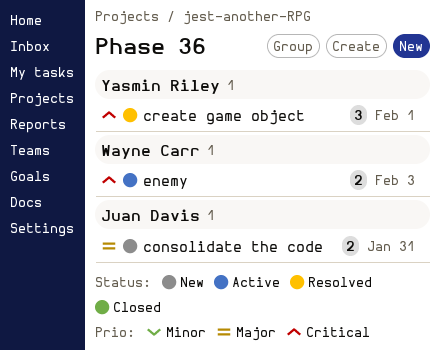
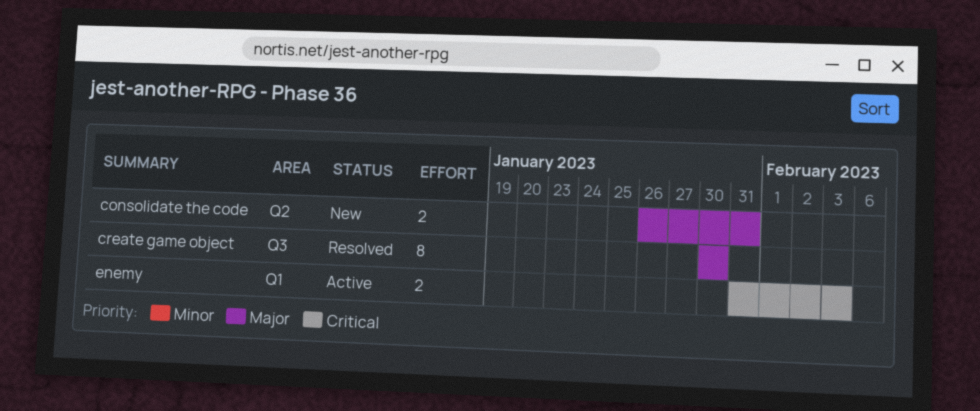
create game object, priority: Critical -> Major
create game object, estimate: 3 -> 8
create game object, due: Feb 1 -> Jan 30

